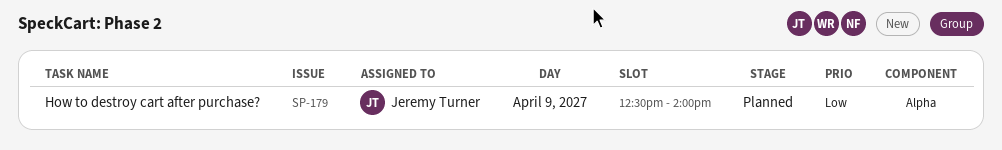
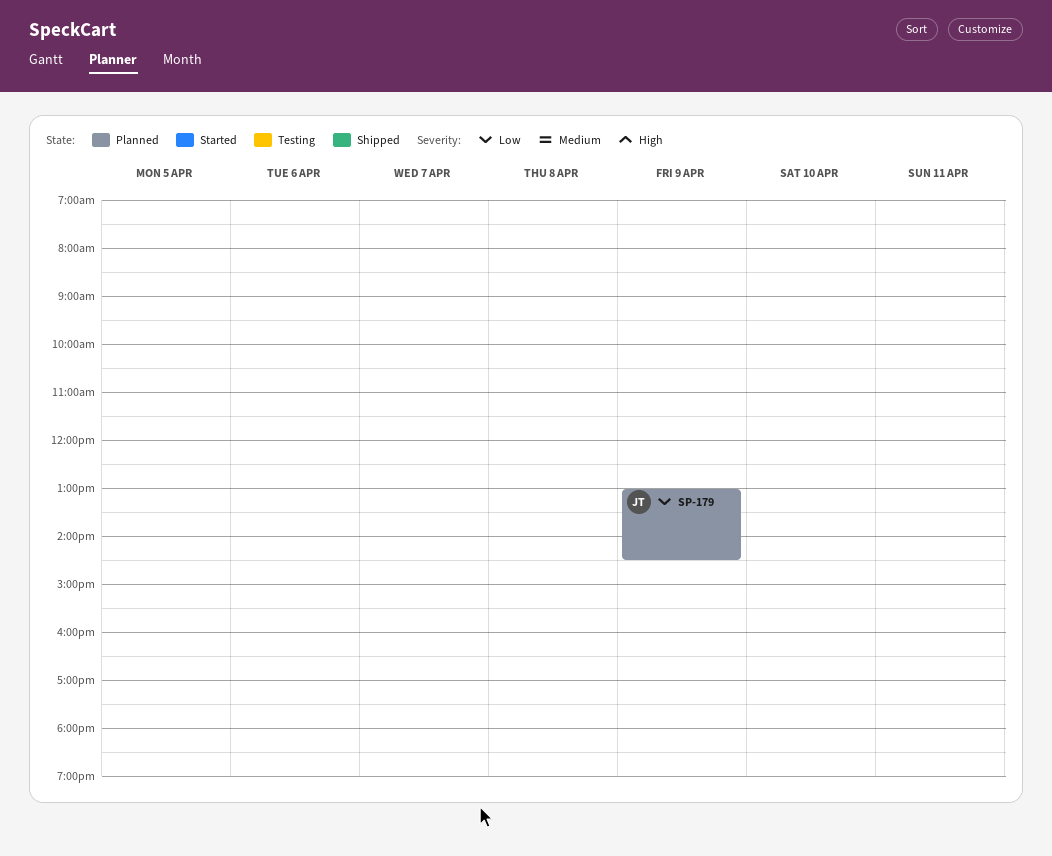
SP-179, begins: 12:30 -> 13:00
SP-179, ends: 14:00 -> 14:30

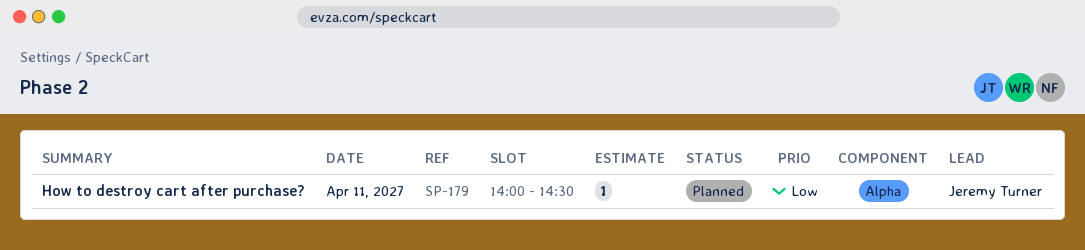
SP-179, day: Apr 9 -> Apr 11
SP-179, begins: 13:00 -> 14:00

